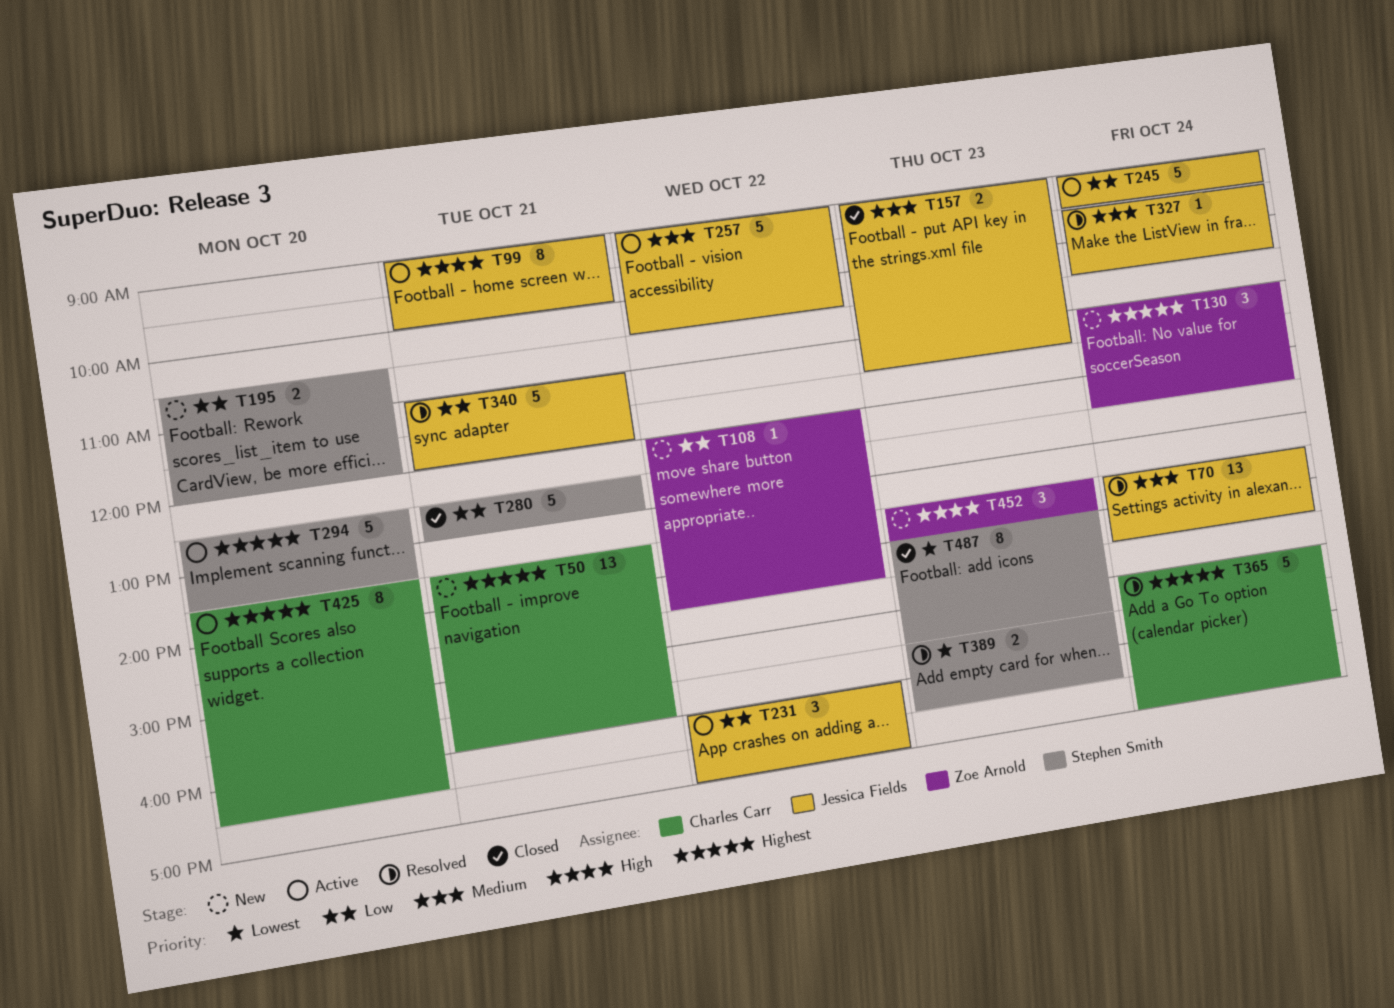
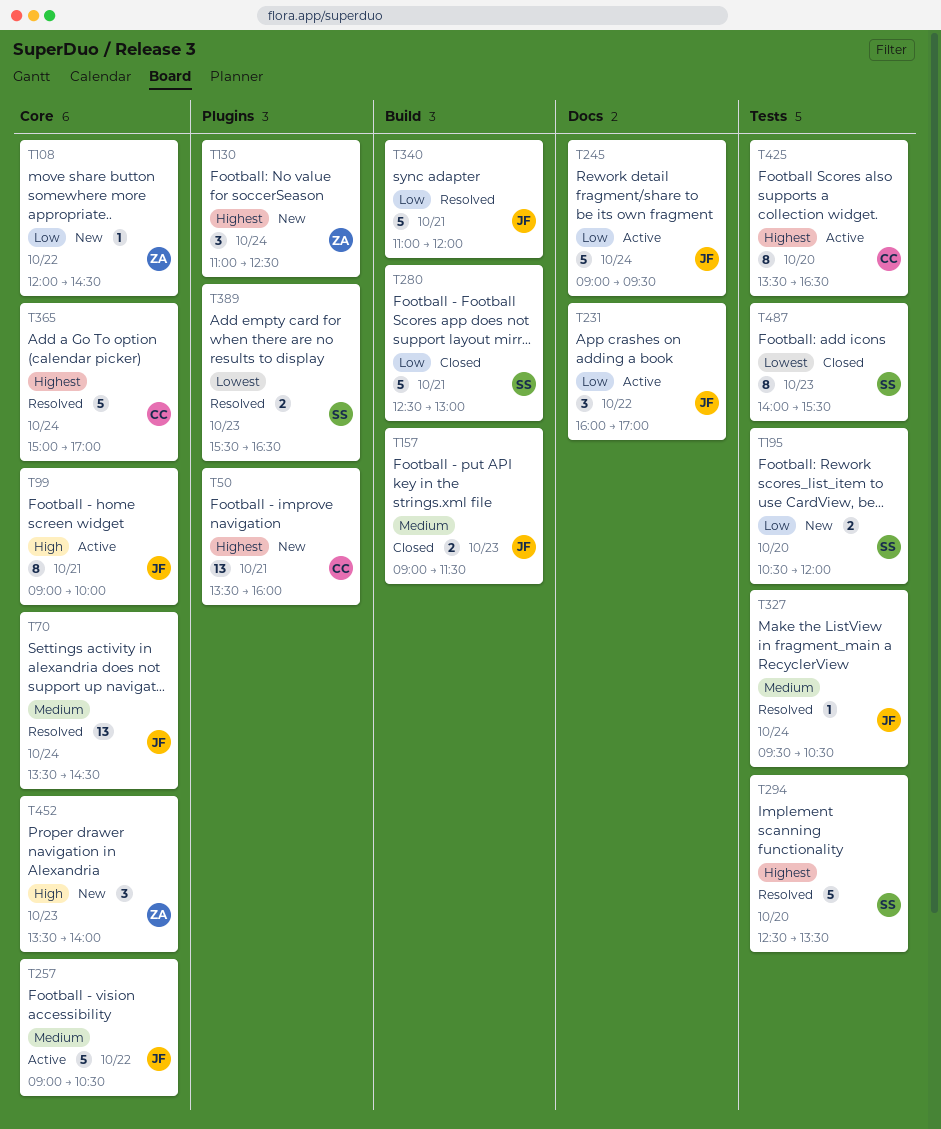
T294, status: Active -> Resolved

